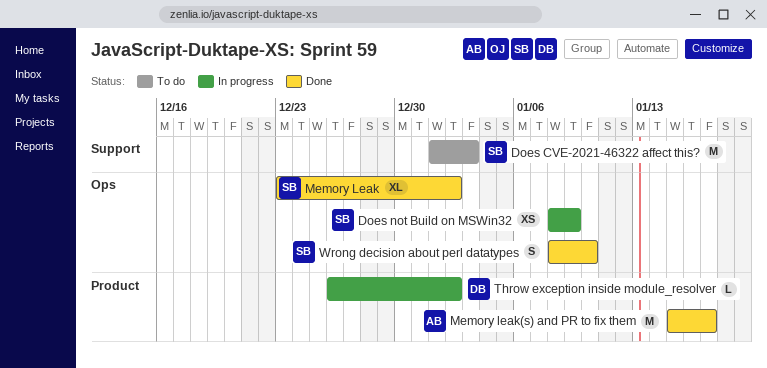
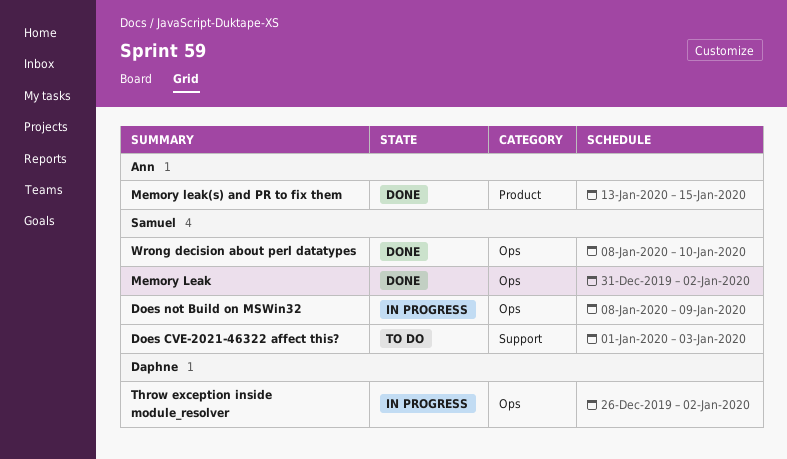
Memory Leak, start: Dec 23 -> Dec 31
Memory leak(s) and PR to fix them, start: Jan 15 -> Jan 13
Memory leak(s) and PR to fix them, due: Jan 17 -> Jan 15
Throw exception inside module_resolver, label: Product -> Ops

